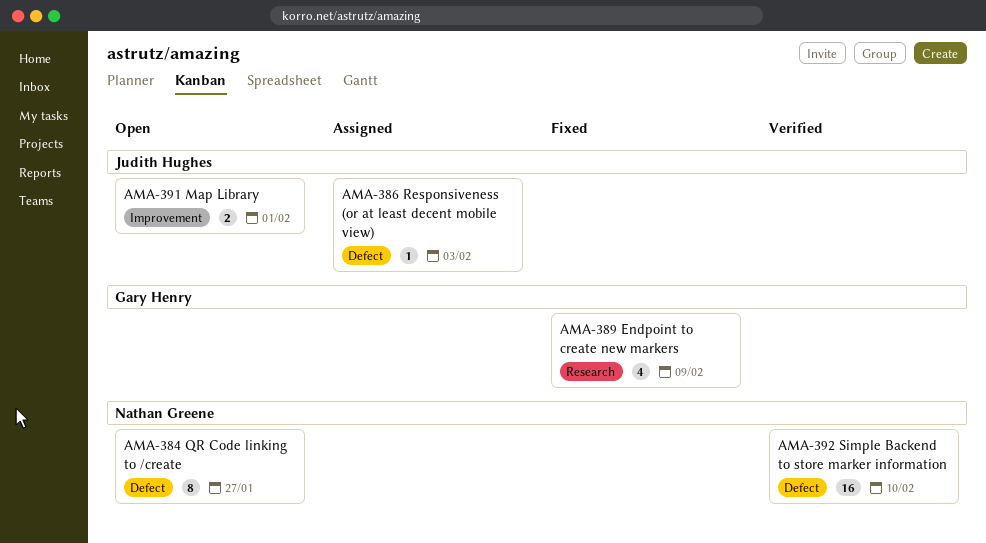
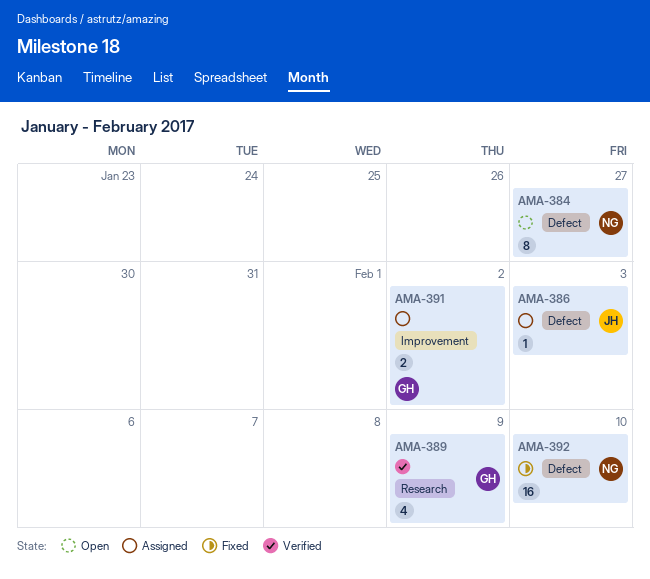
AMA-389, status: Fixed -> Verified
AMA-391, status: Open -> Assigned
AMA-391, owner: Judith Hughes -> Gary Henry
AMA-391, due: Feb 1 -> Feb 2
AMA-392, status: Verified -> Fixed

